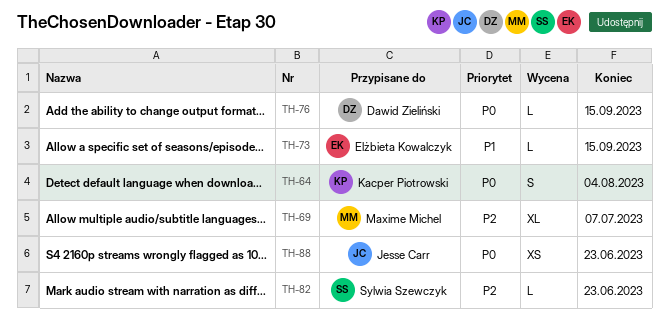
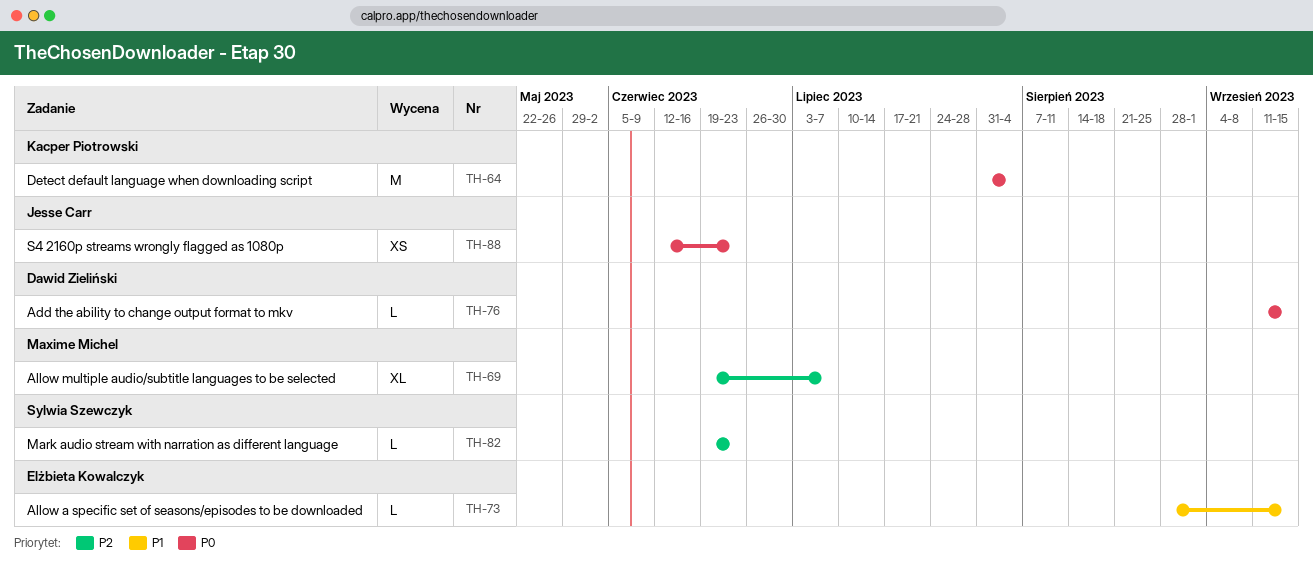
TH-64, estimate: S -> M

